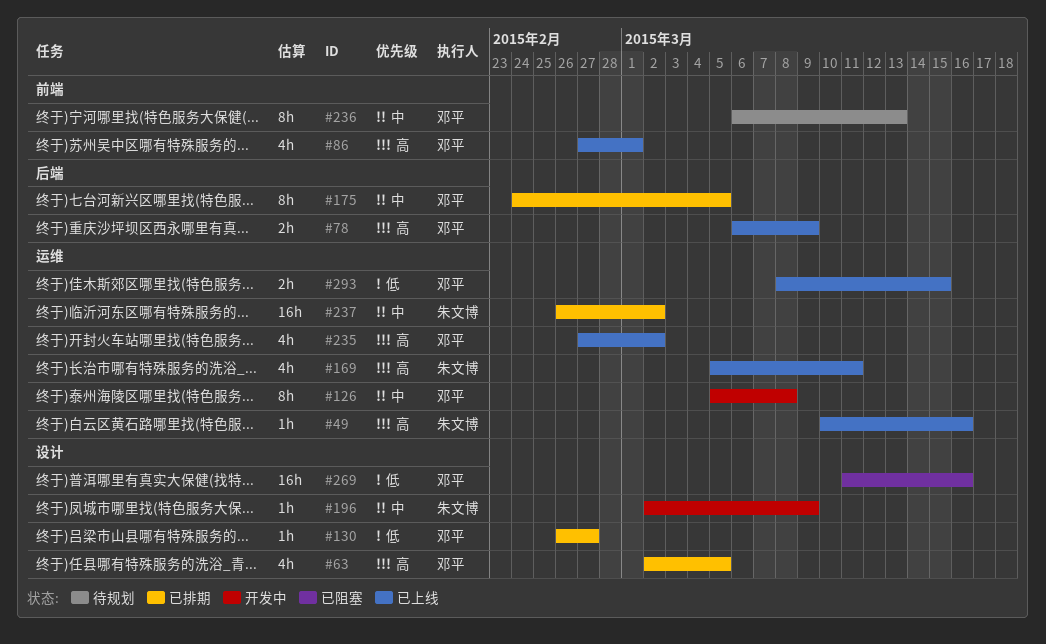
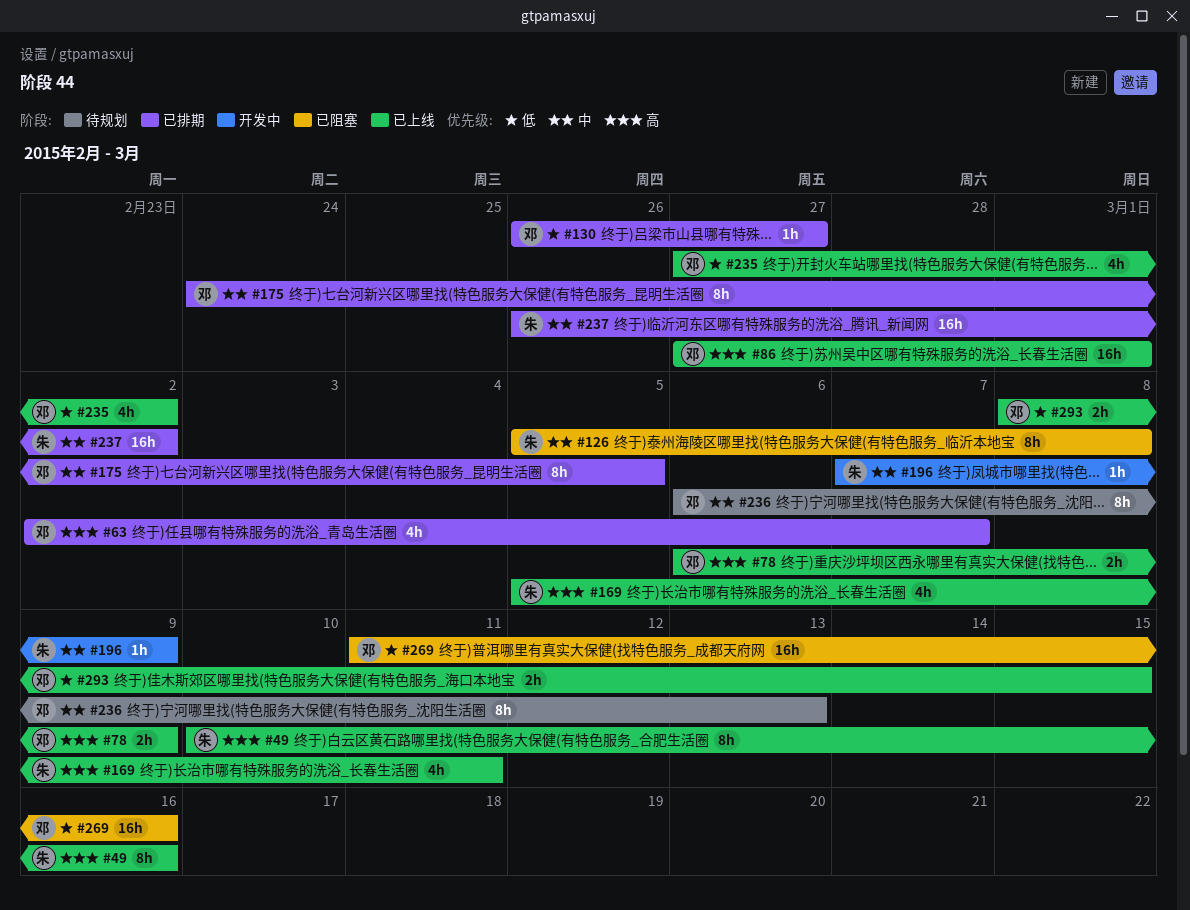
#49, estimate: 1h -> 8h
#63, due: Mar 5 -> Mar 7
#86, estimate: 4h -> 16h
#126, status: 开发中 -> 已阻塞
#126, owner: 邓平 -> 朱文博
#196, start: Mar 2 -> Mar 7
#235, priority: 高 -> 低

